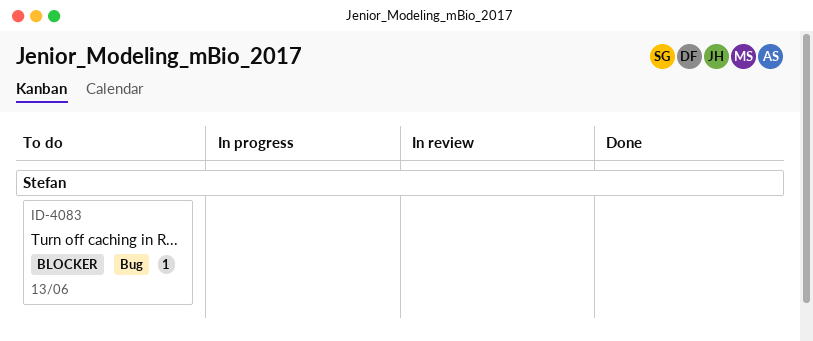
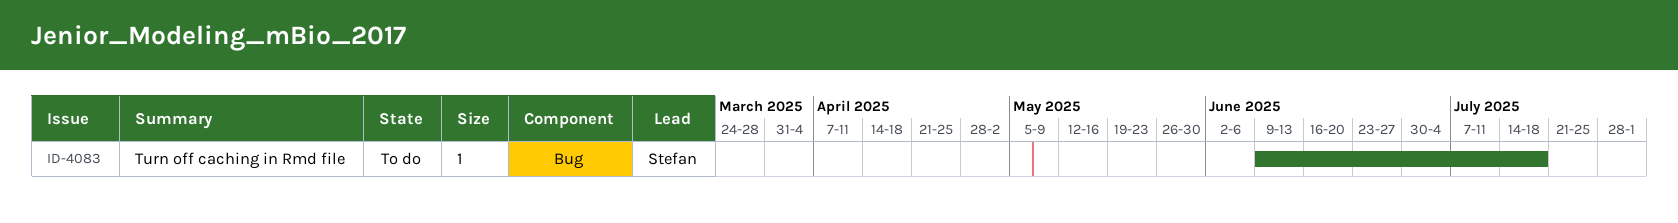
ID-4083, due: Jun 13 -> Jul 18

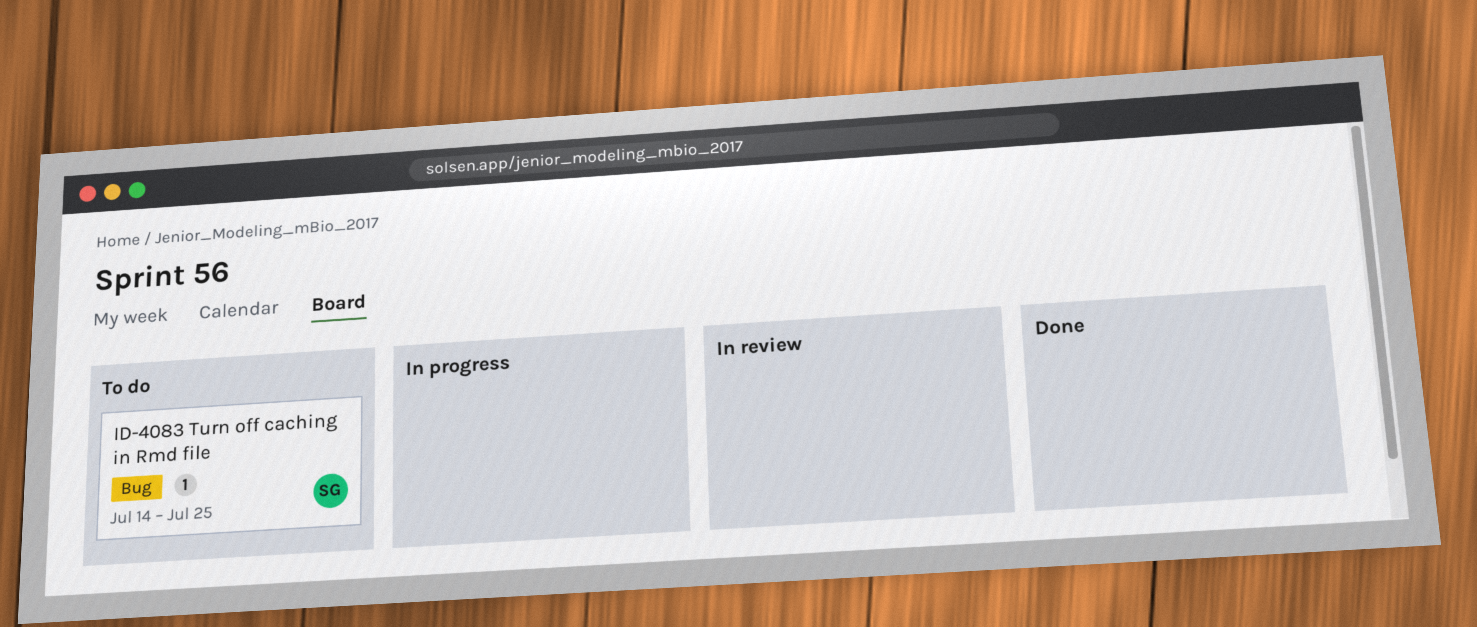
ID-4083, start: Jun 9 -> Jul 14
ID-4083, due: Jul 18 -> Jul 25

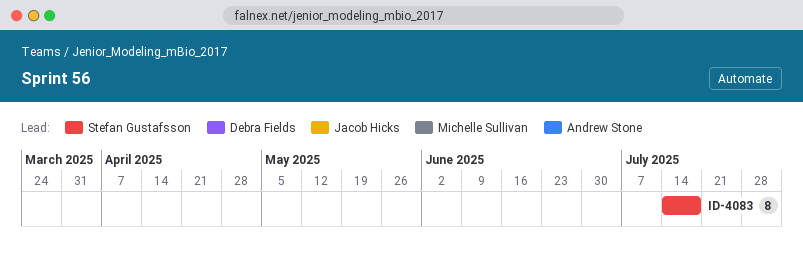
ID-4083, estimate: 1 -> 8
ID-4083, due: Jul 25 -> Jul 18

